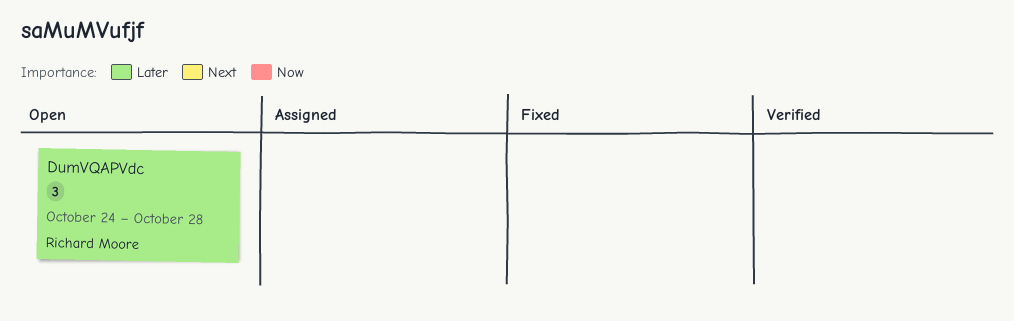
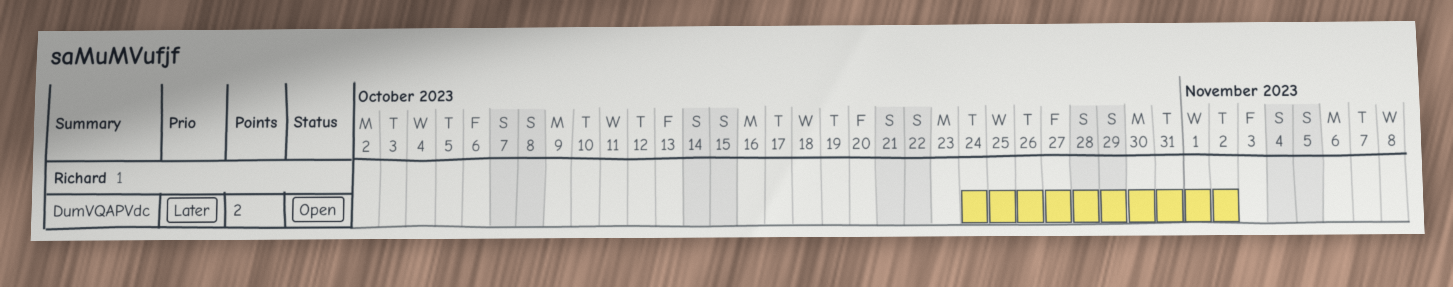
DumVQAPVdc, estimate: 3 -> 2
DumVQAPVdc, due: Oct 28 -> Nov 2

